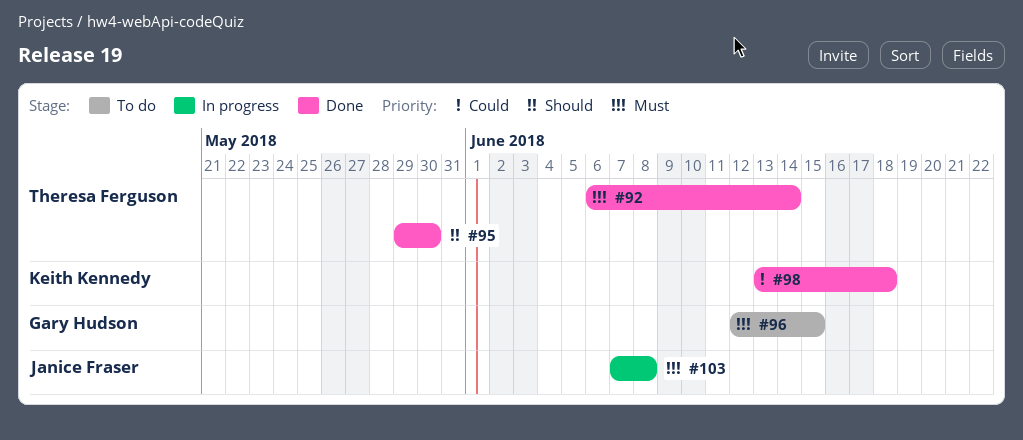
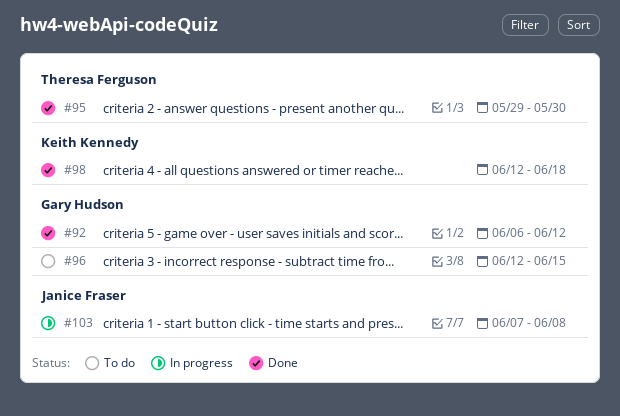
#92, owner: Theresa Ferguson -> Gary Hudson
#92, due: Jun 14 -> Jun 12
#98, start: Jun 13 -> Jun 12

